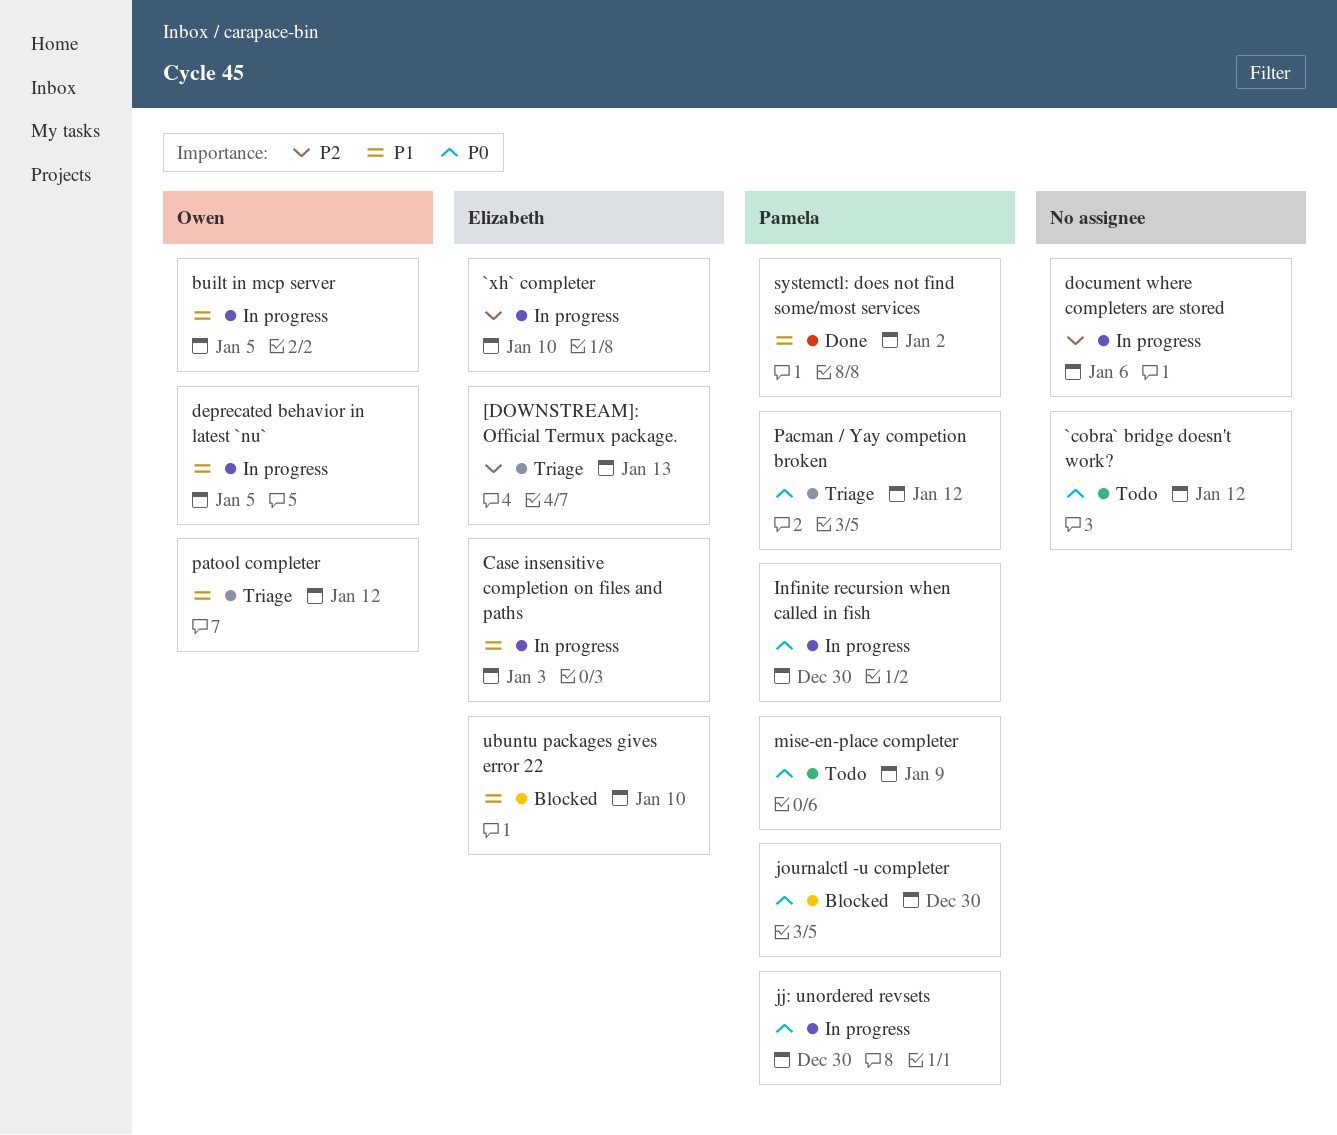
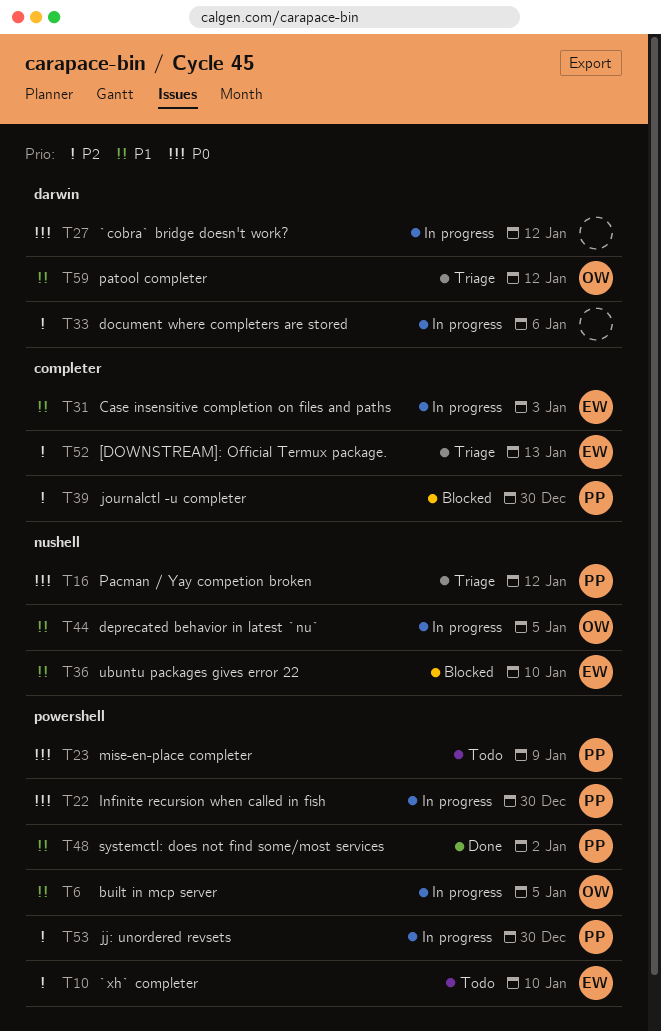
`cobra` bridge doesn't work?, status: Todo -> In progress
`xh` completer, status: In progress -> Todo
jj: unordered revsets, priority: P0 -> P2
journalctl -u completer, priority: P0 -> P2

